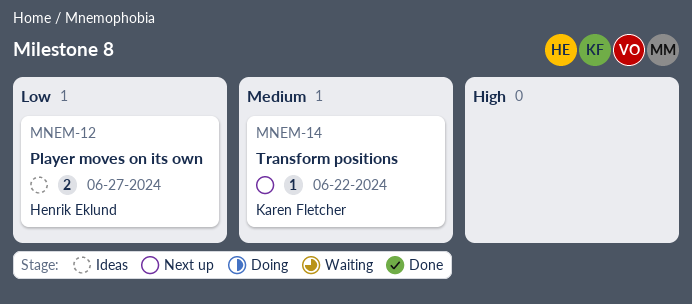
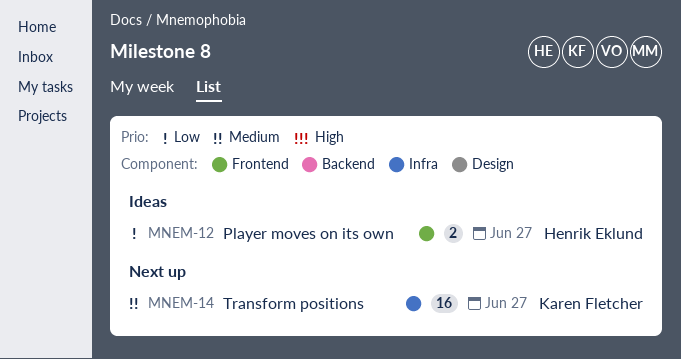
MNEM-14, estimate: 1 -> 16
MNEM-14, due: Jun 22 -> Jun 27

